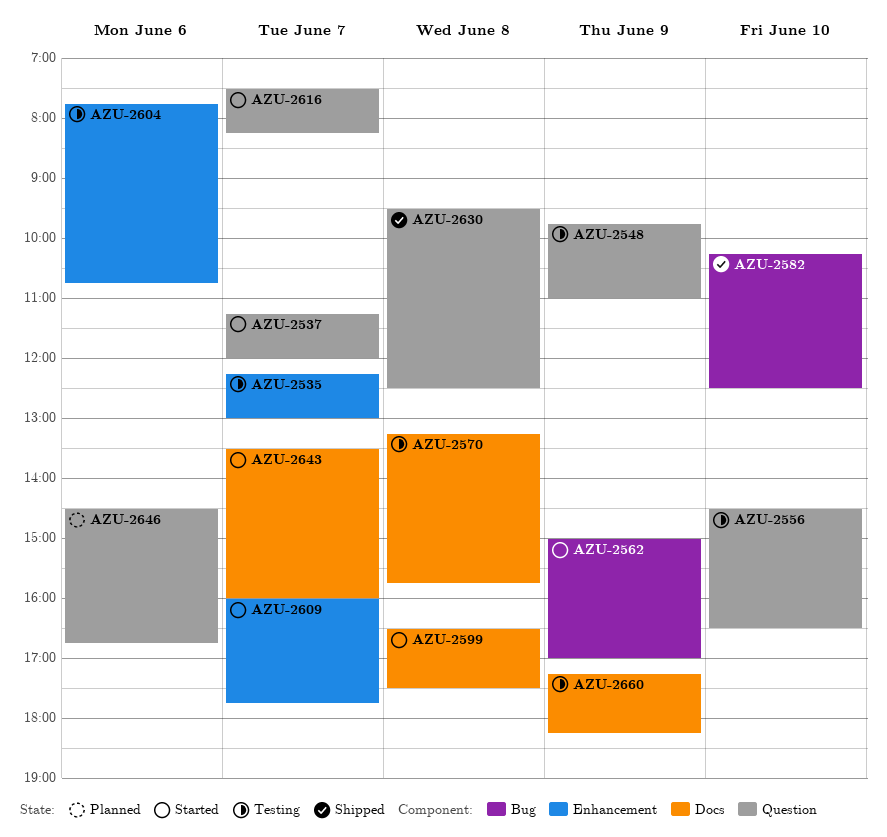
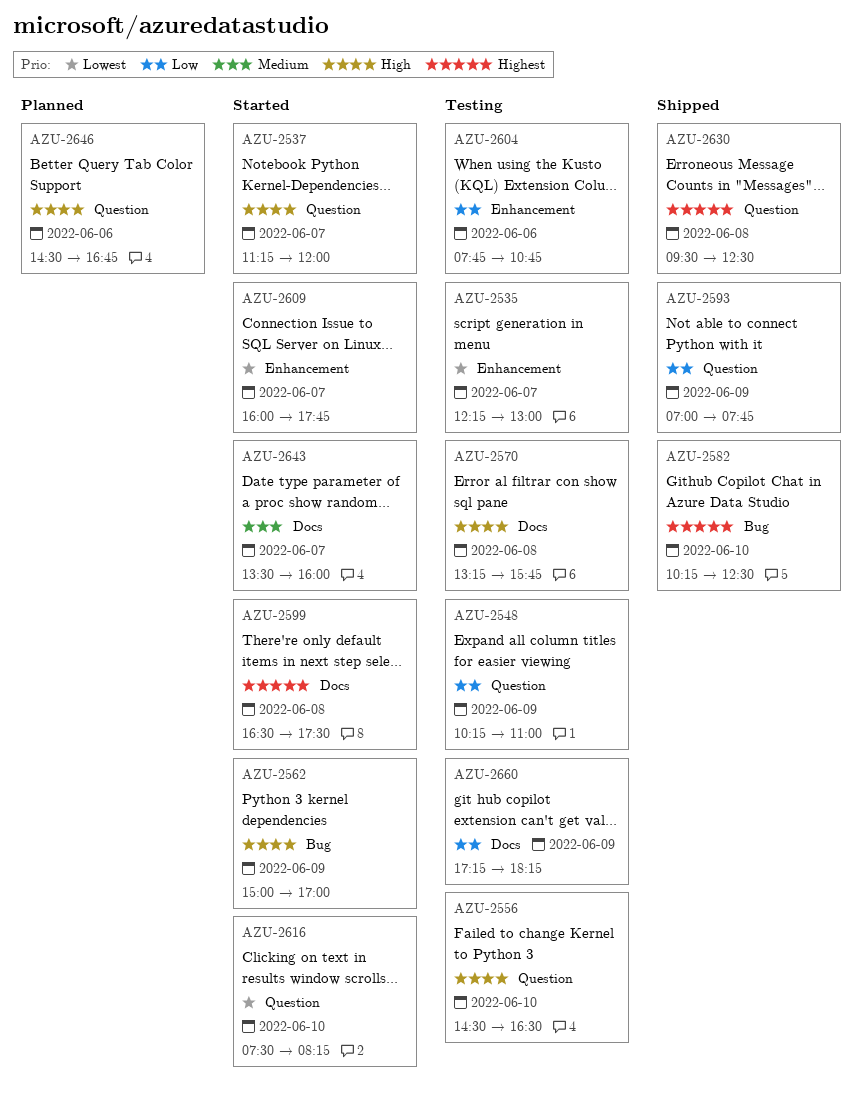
AZU-2548, begins: 09:45 -> 10:15
AZU-2593: none -> present
AZU-2616, day: Jun 7 -> Jun 10

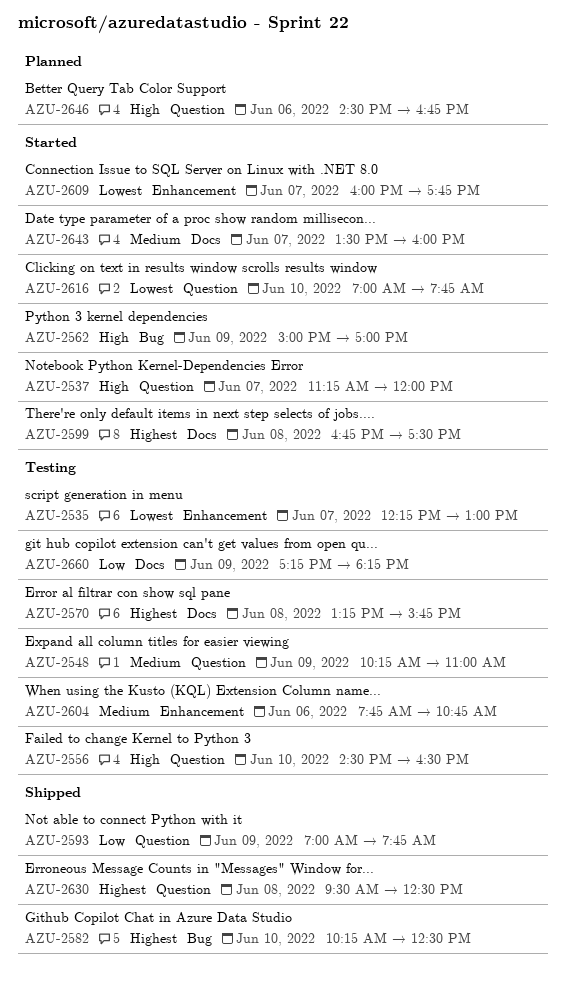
AZU-2548, priority: Low -> Medium
AZU-2570, priority: High -> Highest
AZU-2599, begins: 16:30 -> 16:45
AZU-2604, priority: Low -> Medium
AZU-2616, begins: 07:30 -> 07:00
AZU-2616, ends: 08:15 -> 07:45

